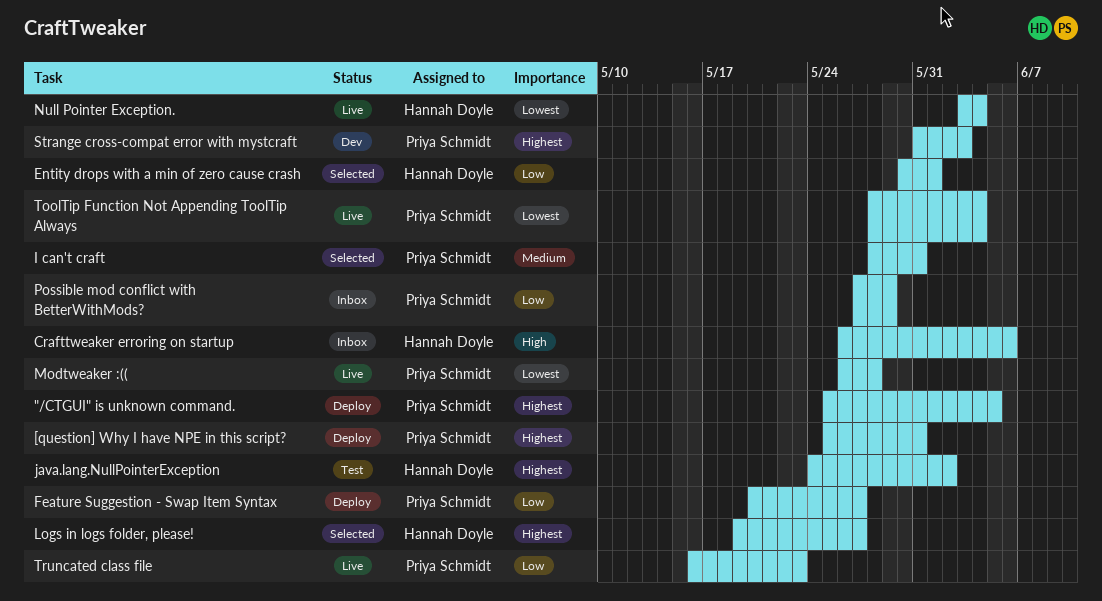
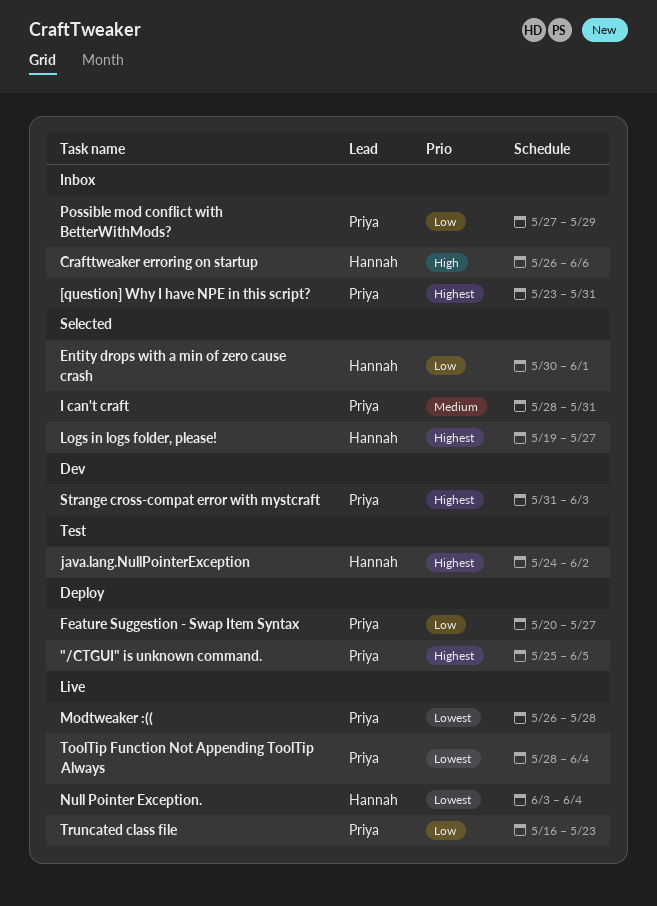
[question] Why I have NPE in this script?, status: Deploy -> Inbox
[question] Why I have NPE in this script?, start: May 25 -> May 23

